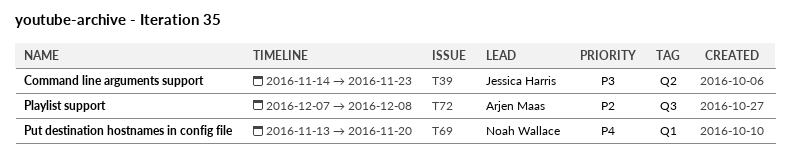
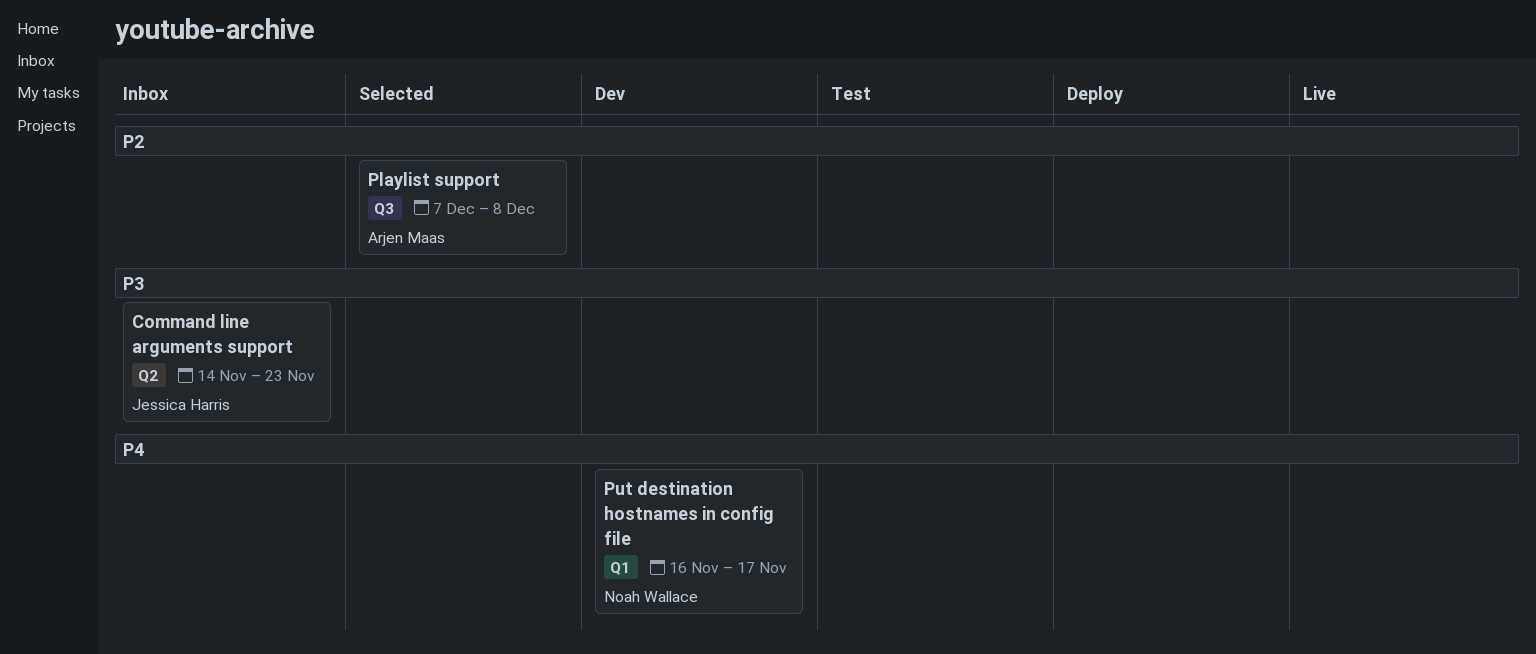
Put destination hostnames in config file, start: Nov 13 -> Nov 16
Put destination hostnames in config file, due: Nov 20 -> Nov 17

